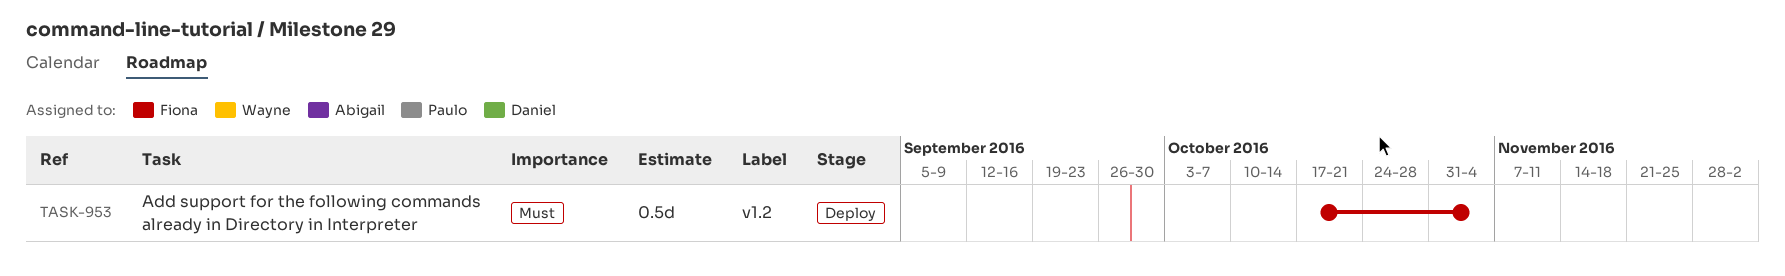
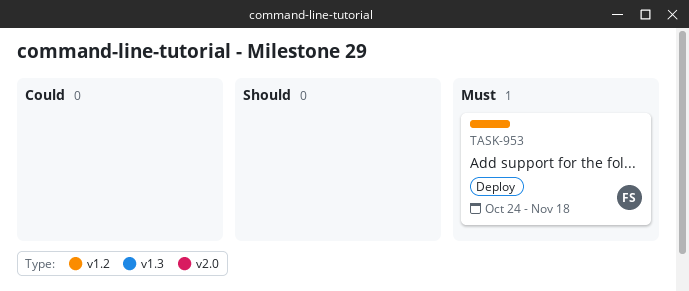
TASK-953, start: Oct 17 -> Oct 24
TASK-953, due: Nov 4 -> Nov 18

